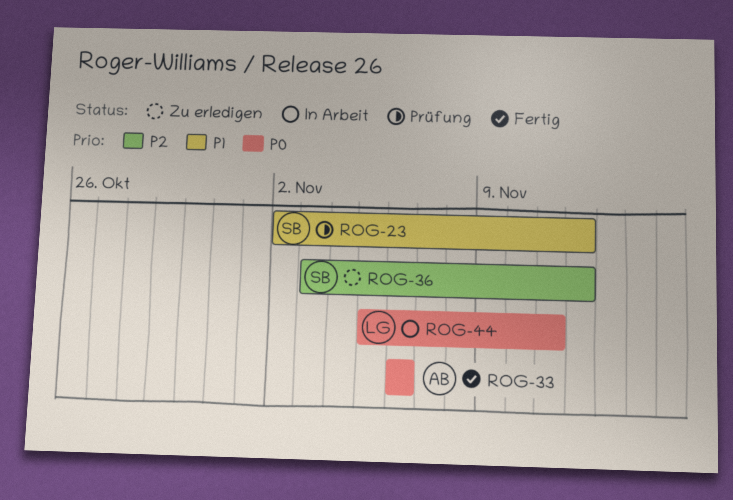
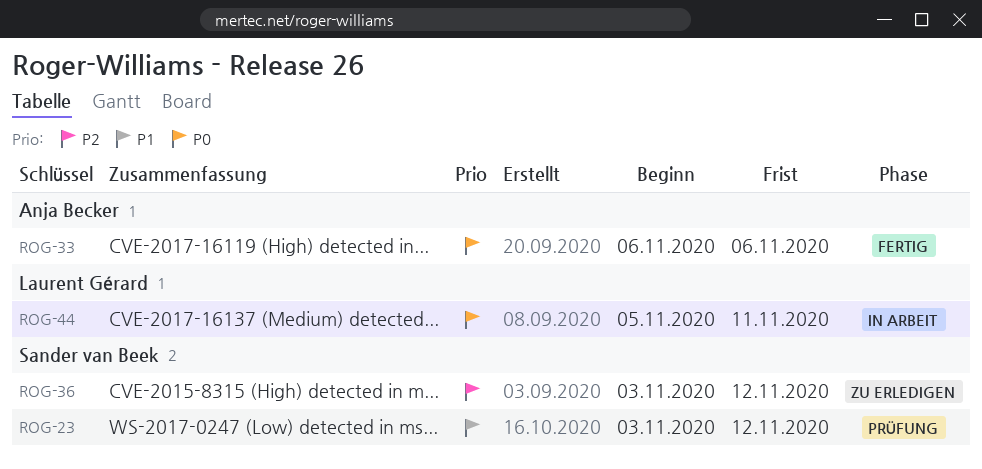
ROG-23, start: Nov 2 -> Nov 3

